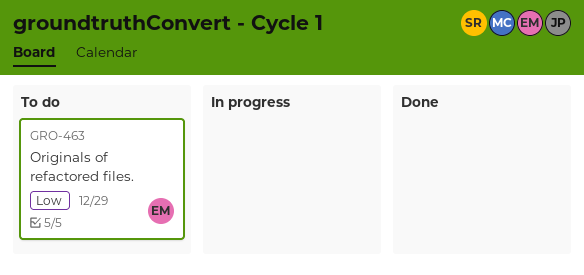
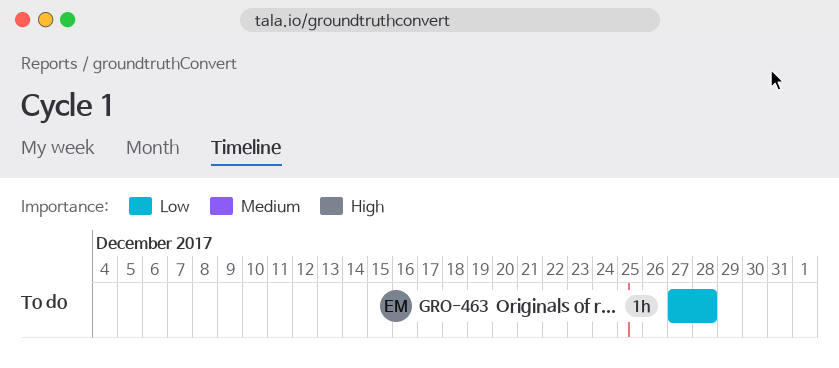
GRO-463, due: Dec 29 -> Dec 28

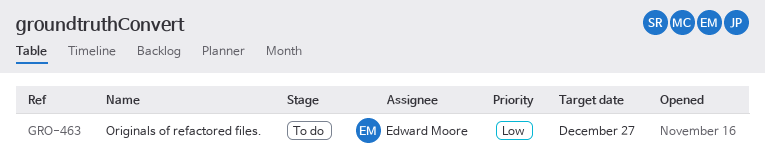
GRO-463, due: Dec 28 -> Dec 27

